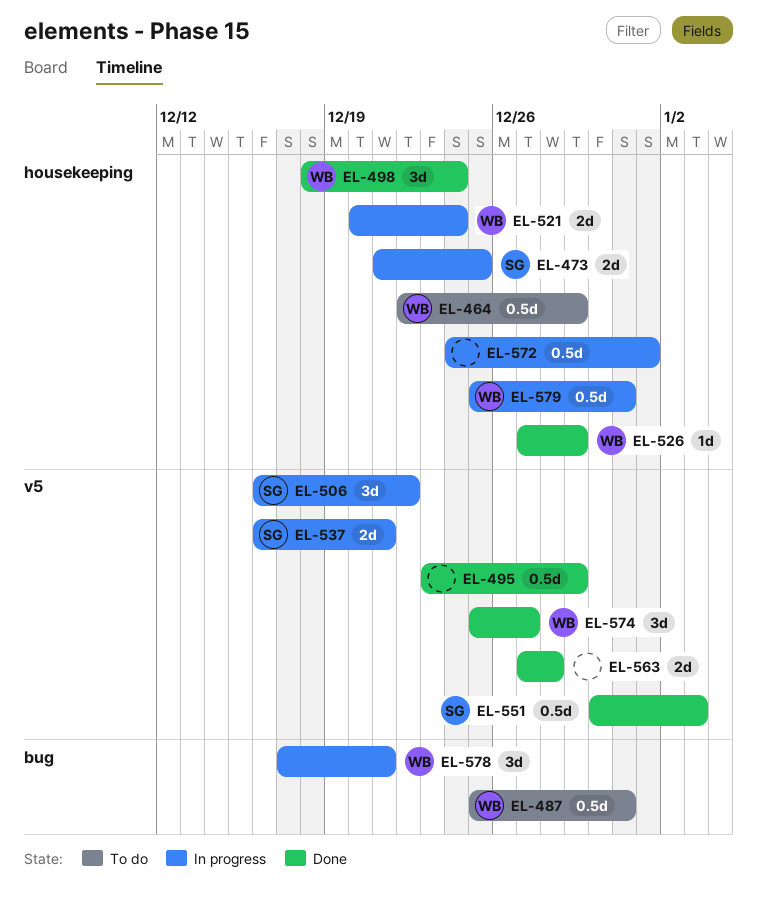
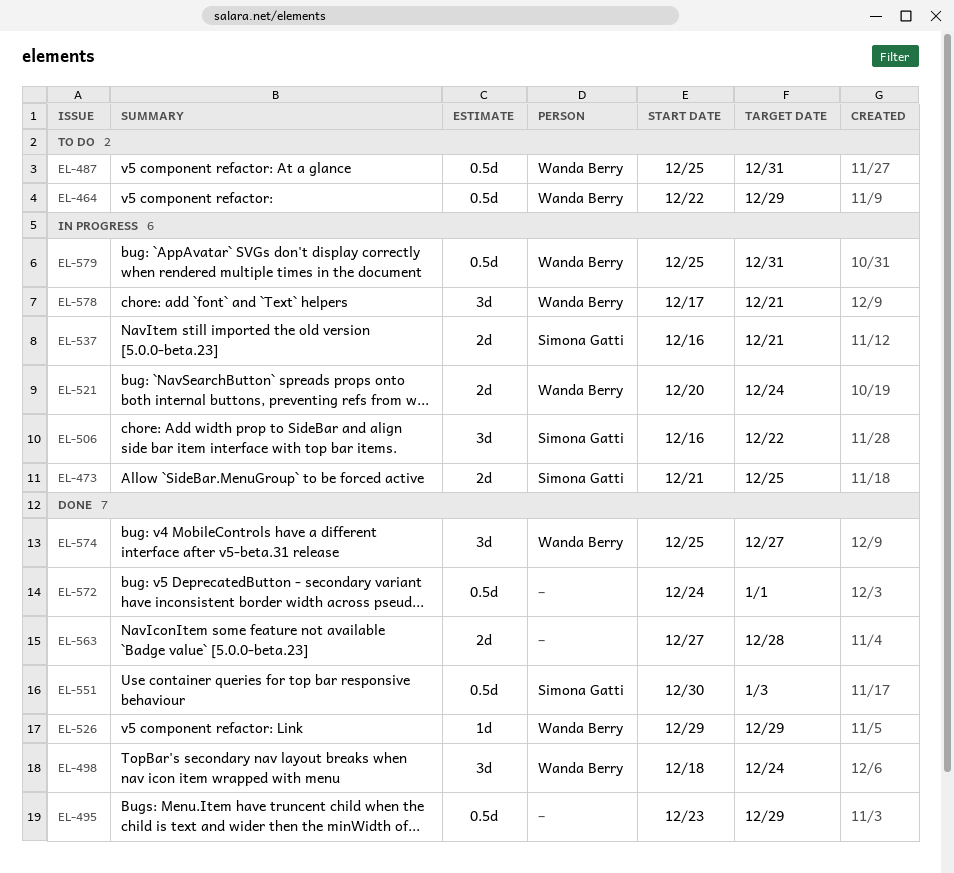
EL-526, start: Dec 27 -> Dec 29
EL-572, status: In progress -> Done

